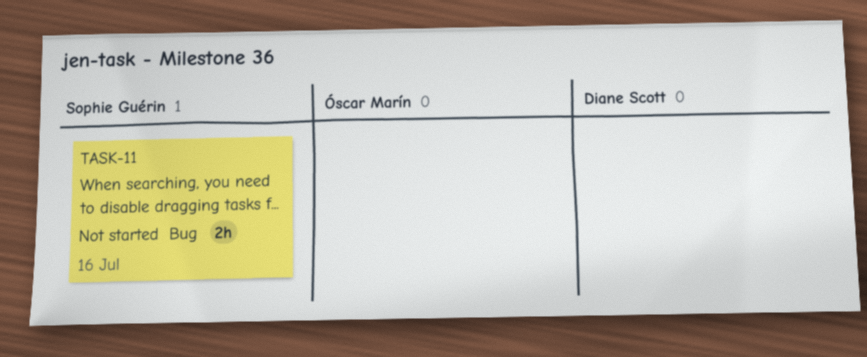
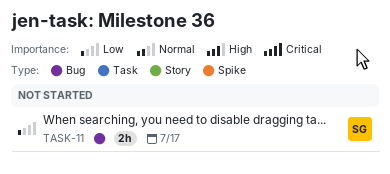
TASK-11, due: Jul 16 -> Jul 17

